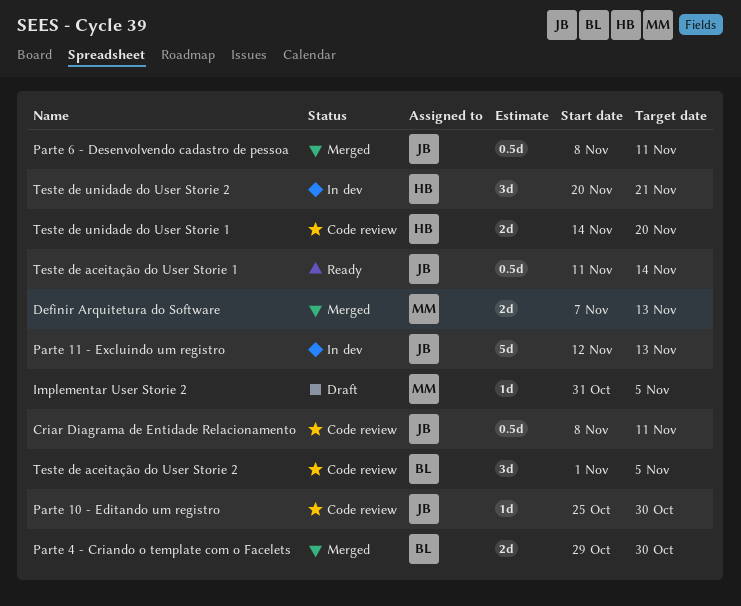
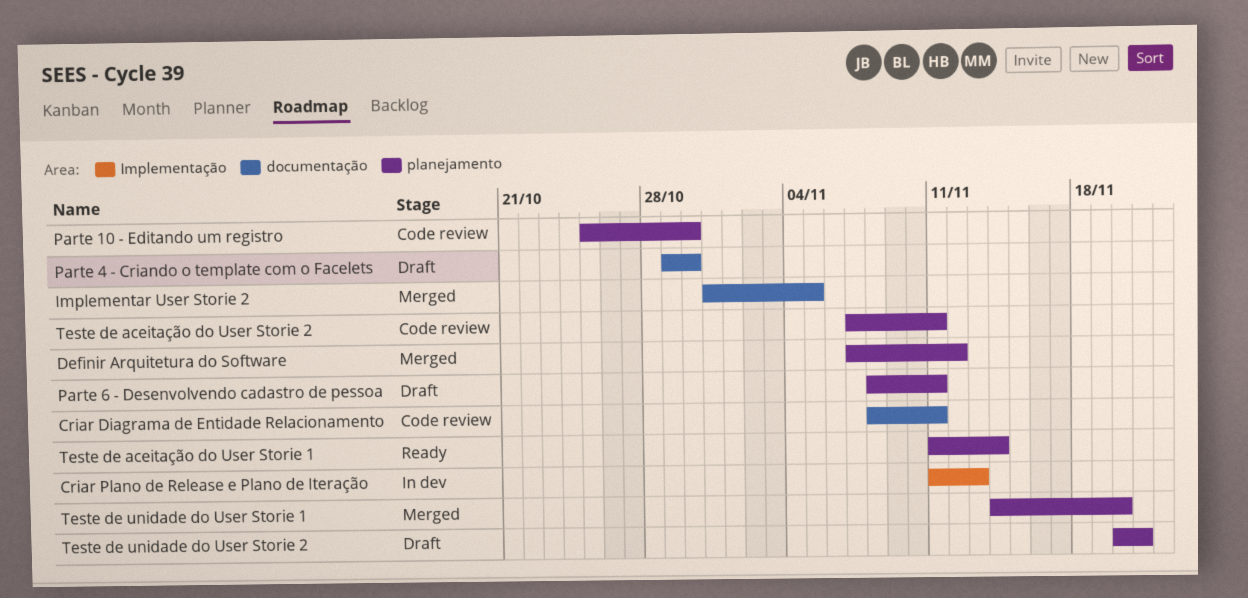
Criar Plano de Release e Plano de Iteração: none -> present
Definir Arquitetura do Software, due: Nov 13 -> Nov 12
Implementar User Storie 2, status: Draft -> Merged
Parte 11 - Excluindo um registro: present -> none
Parte 4 - Criando o template com o Facelets, status: Merged -> Draft
Parte 6 - Desenvolvendo cadastro de pessoa, status: Merged -> Draft
Teste de aceitação do User Storie 2, start: Nov 1 -> Nov 7
Teste de aceitação do User Storie 2, due: Nov 5 -> Nov 11
Teste de unidade do User Storie 1, status: Code review -> Merged
Teste de unidade do User Storie 2, status: In dev -> Draft

